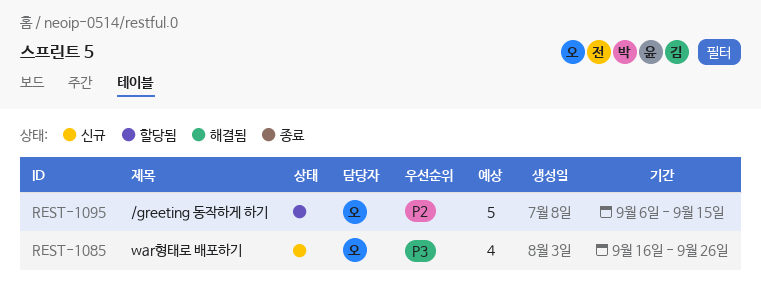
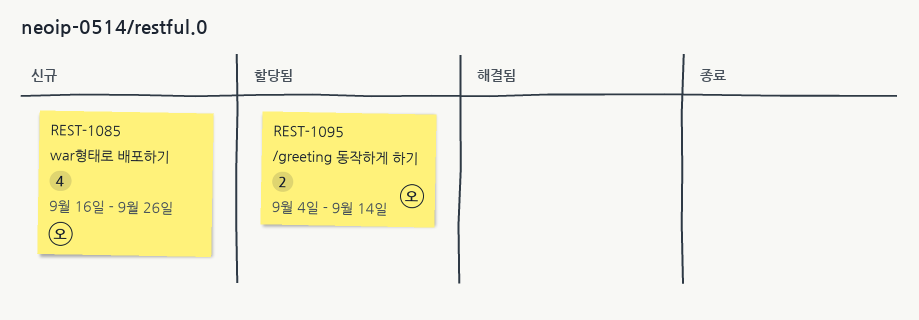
REST-1095, estimate: 5 -> 2
REST-1095, start: Sep 6 -> Sep 4
REST-1095, due: Sep 15 -> Sep 14

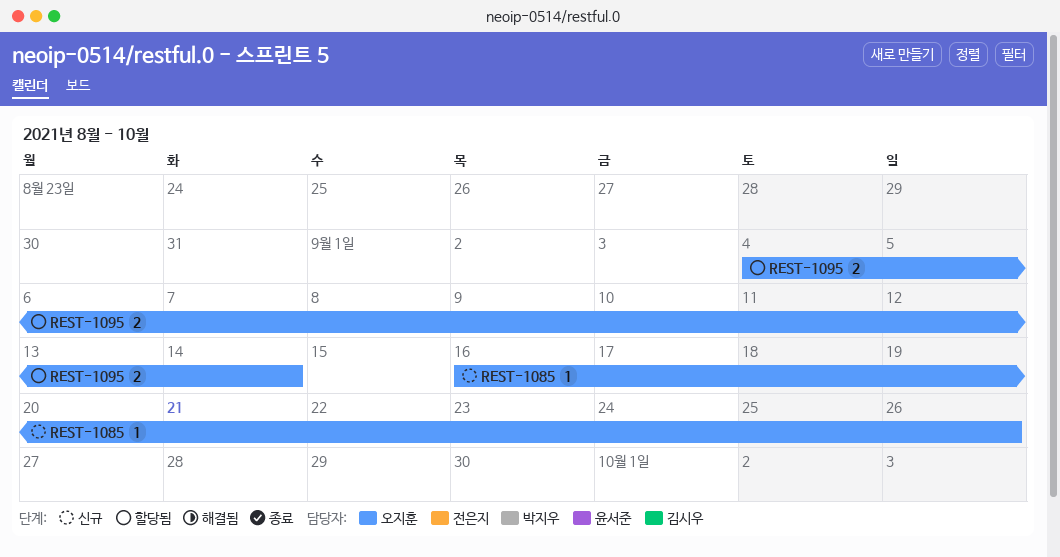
REST-1085, estimate: 4 -> 1

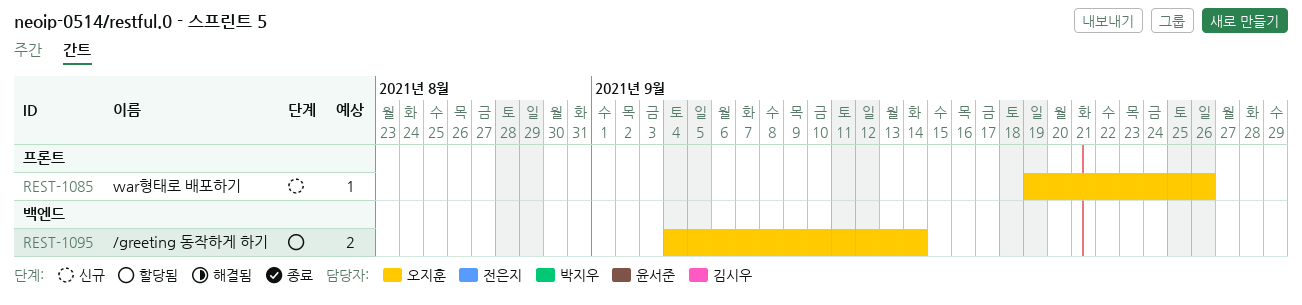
REST-1085, start: Sep 16 -> Sep 19

